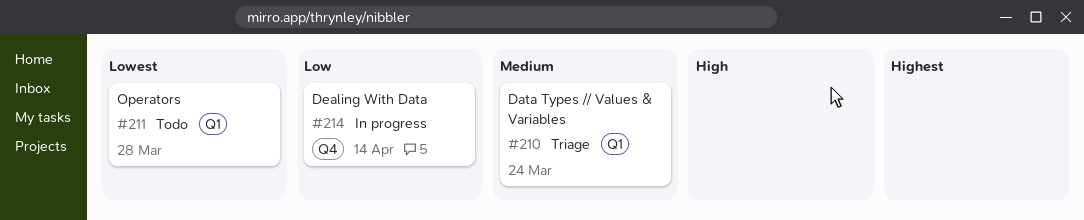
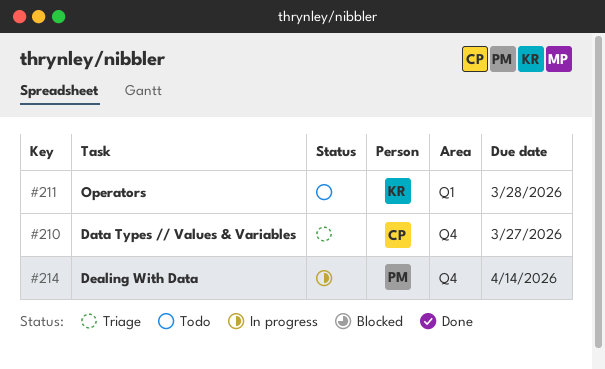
#210, label: Q1 -> Q4
#210, due: Mar 24 -> Mar 27

